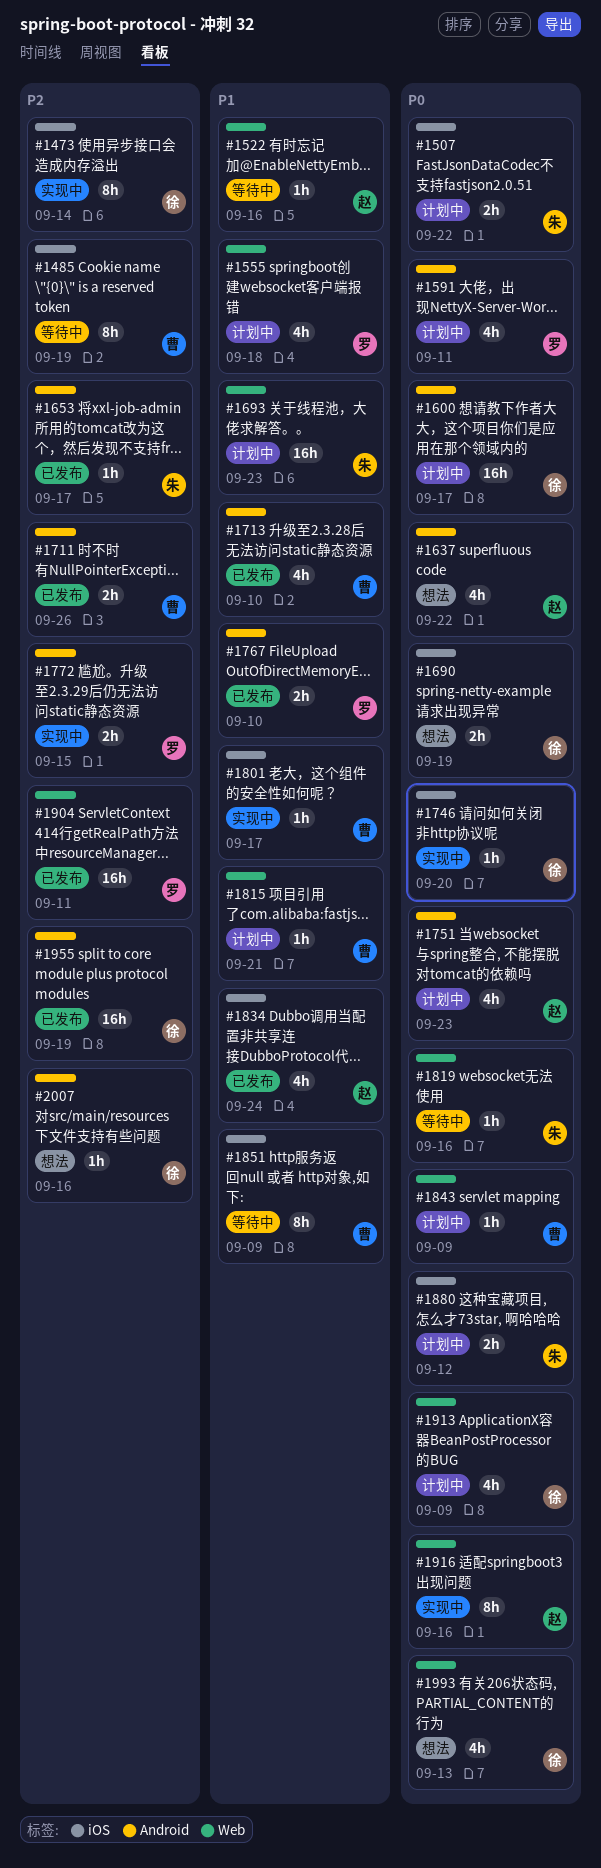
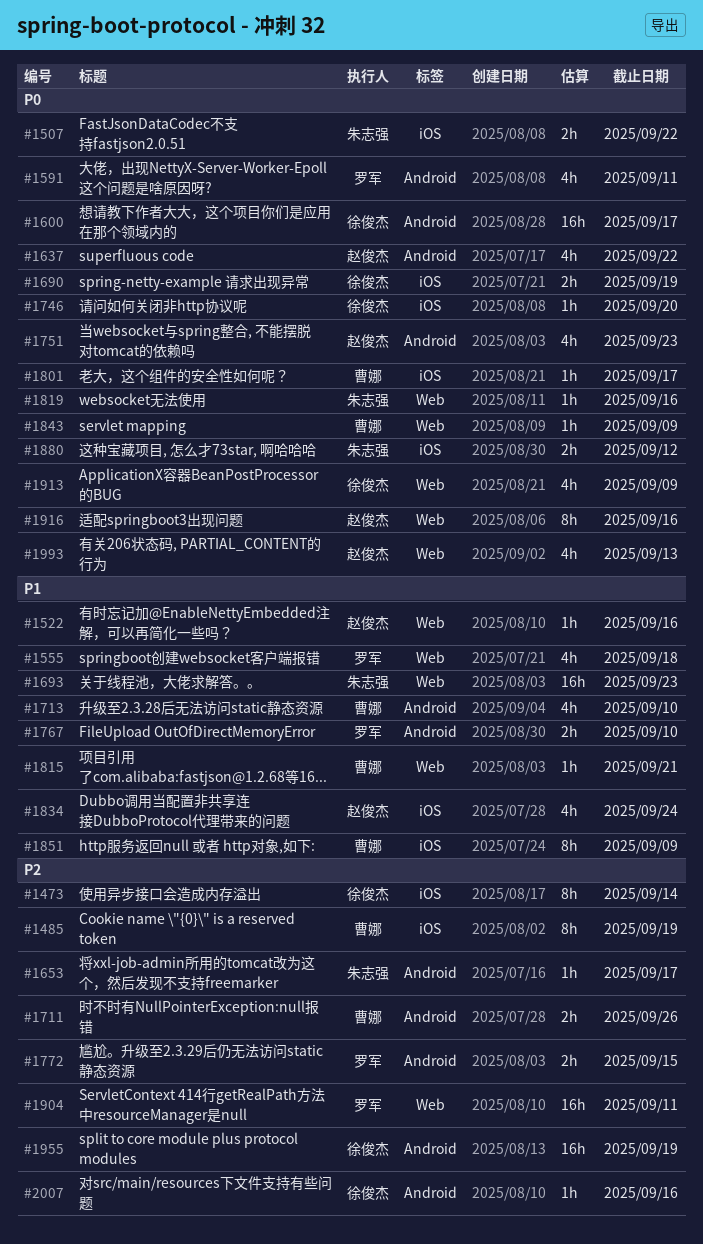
#1801, priority: P1 -> P0
#1993, owner: 徐俊杰 -> 赵俊杰

